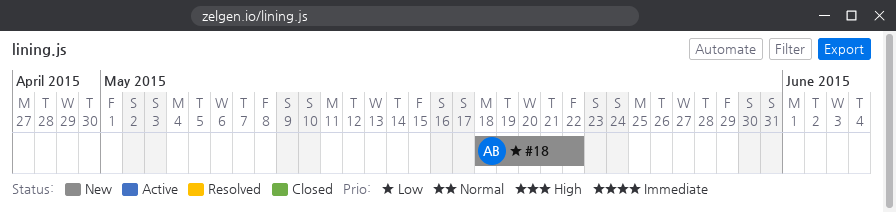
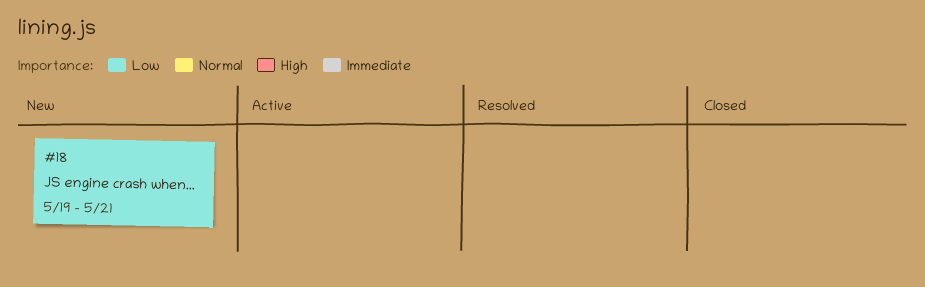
#18, start: May 18 -> May 19
#18, due: May 22 -> May 21

